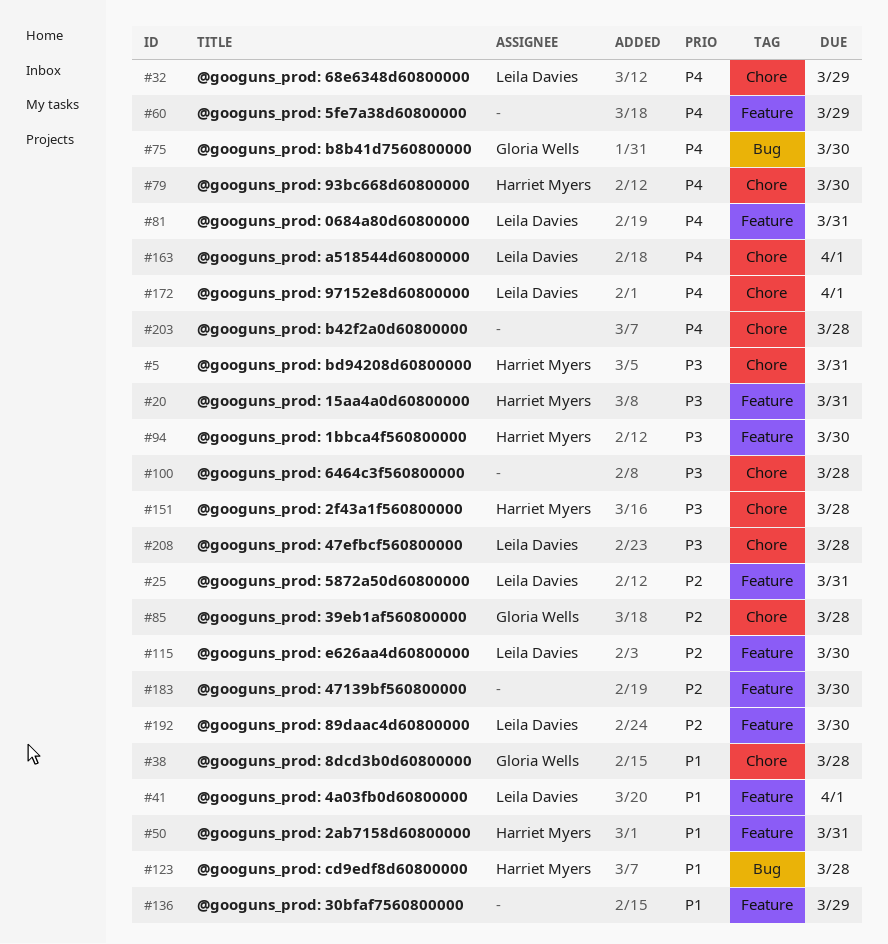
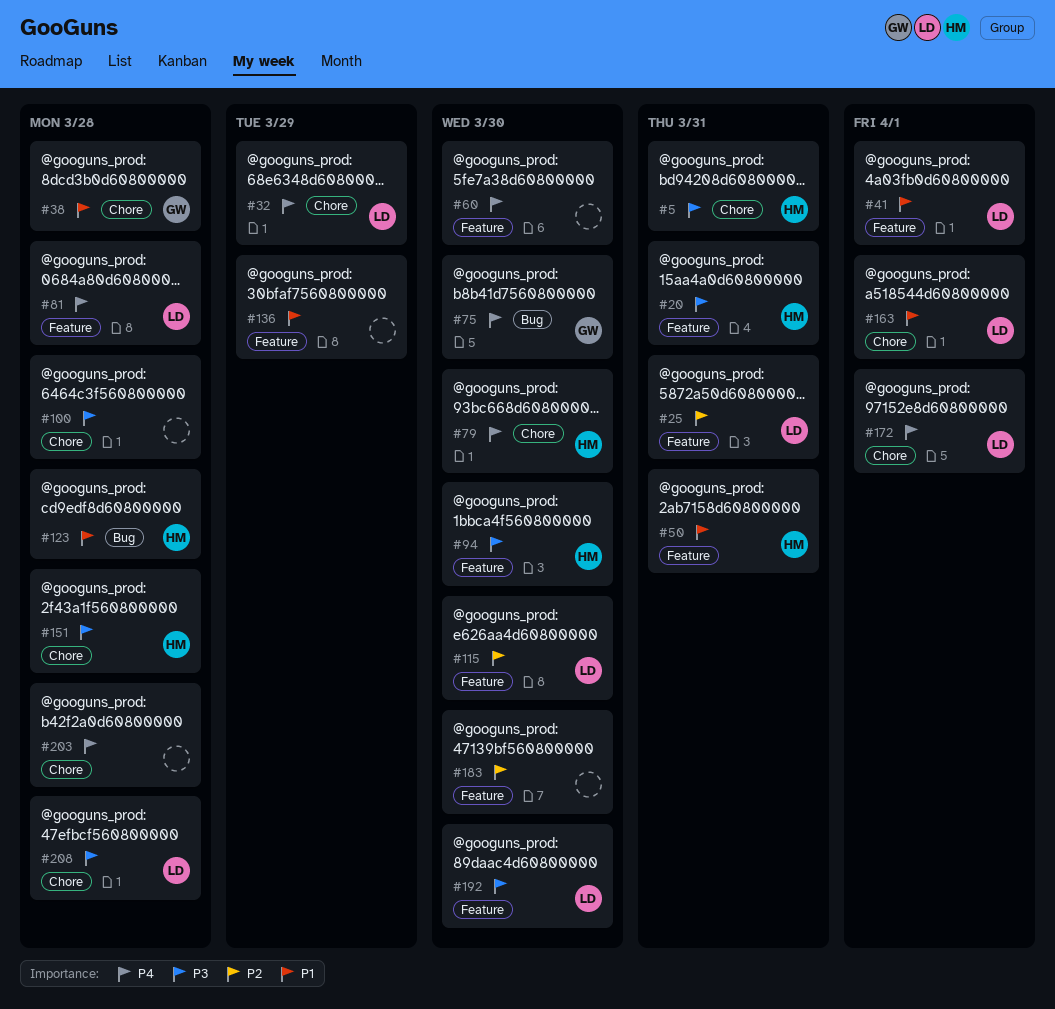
#60, due: Mar 29 -> Mar 30
#81, due: Mar 31 -> Mar 28
#85: present -> none
#163, priority: P4 -> P1
#192, priority: P2 -> P3

